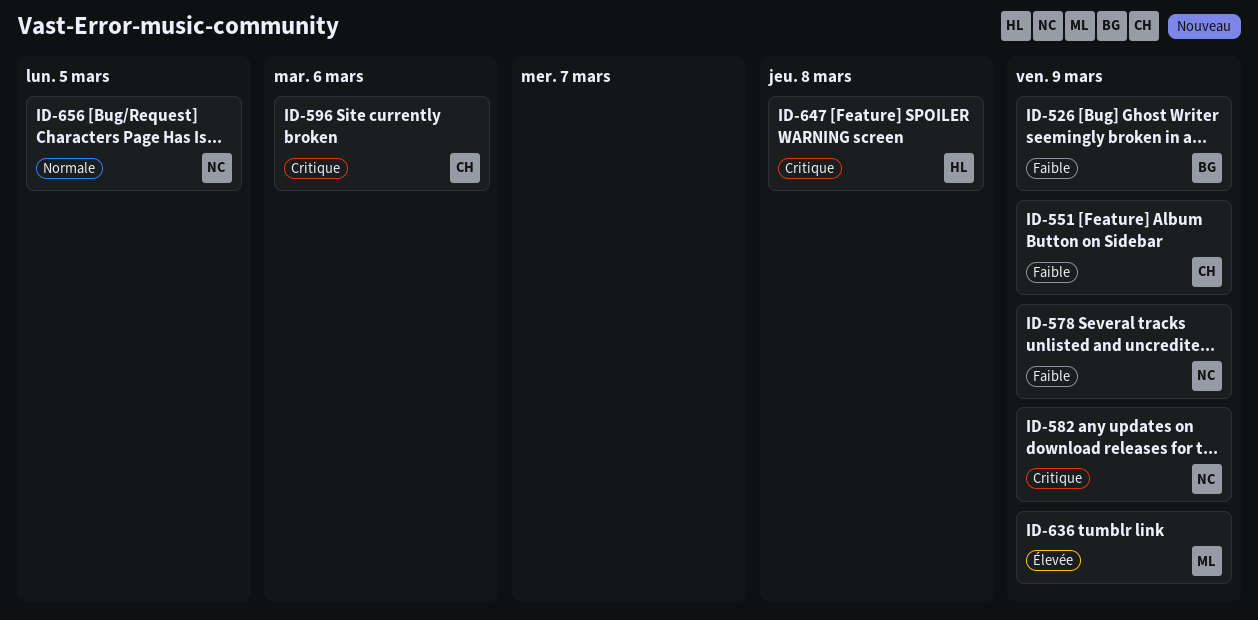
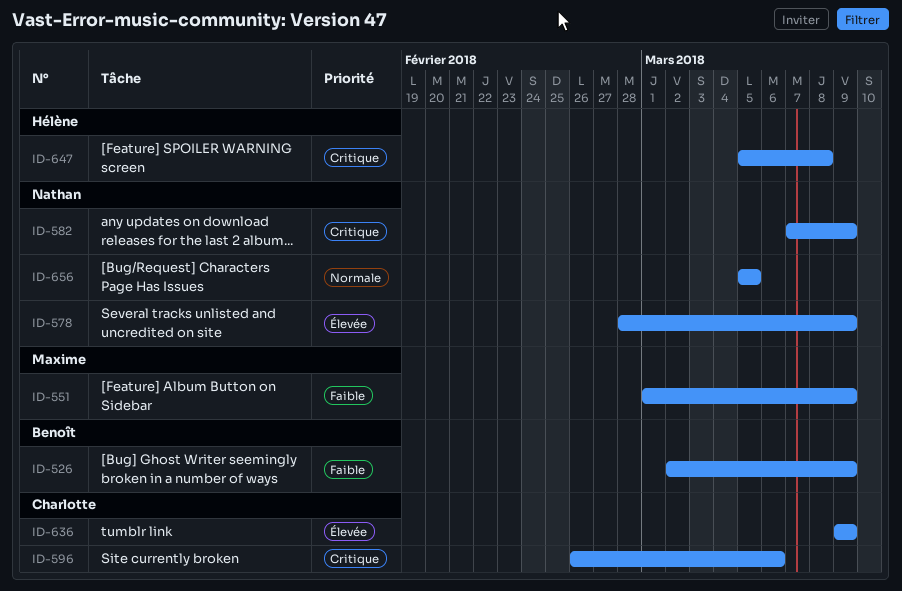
ID-551, owner: Charlotte -> Maxime
ID-578, priority: Faible -> Élevée
ID-636, owner: Maxime -> Charlotte

